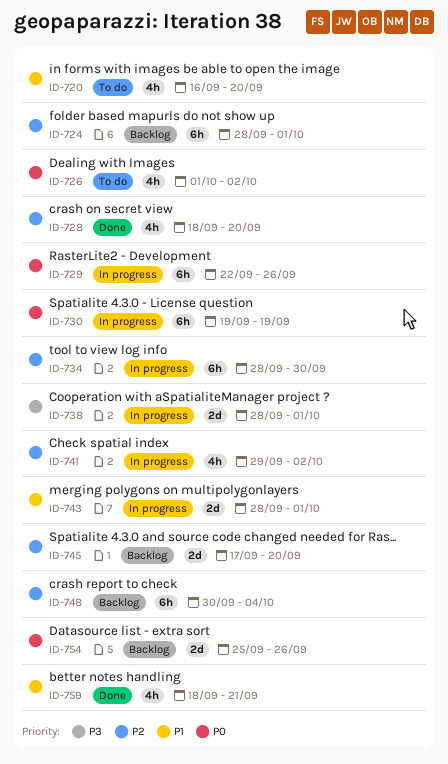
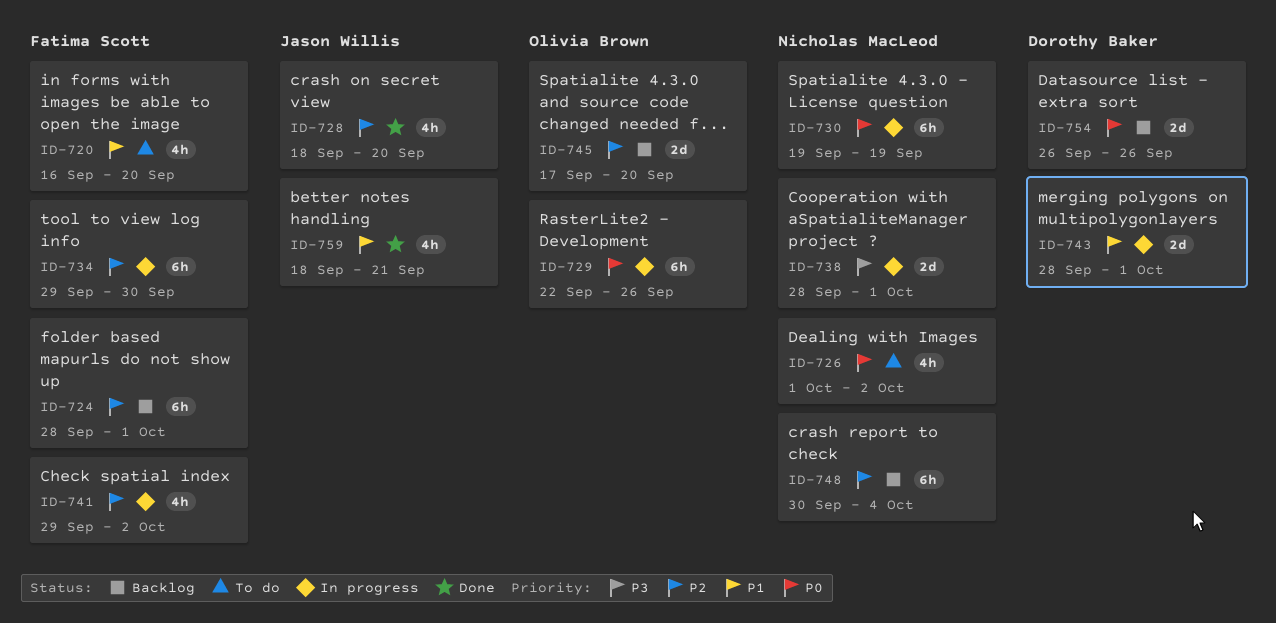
ID-734, start: Sep 28 -> Sep 29
ID-754, start: Sep 25 -> Sep 26

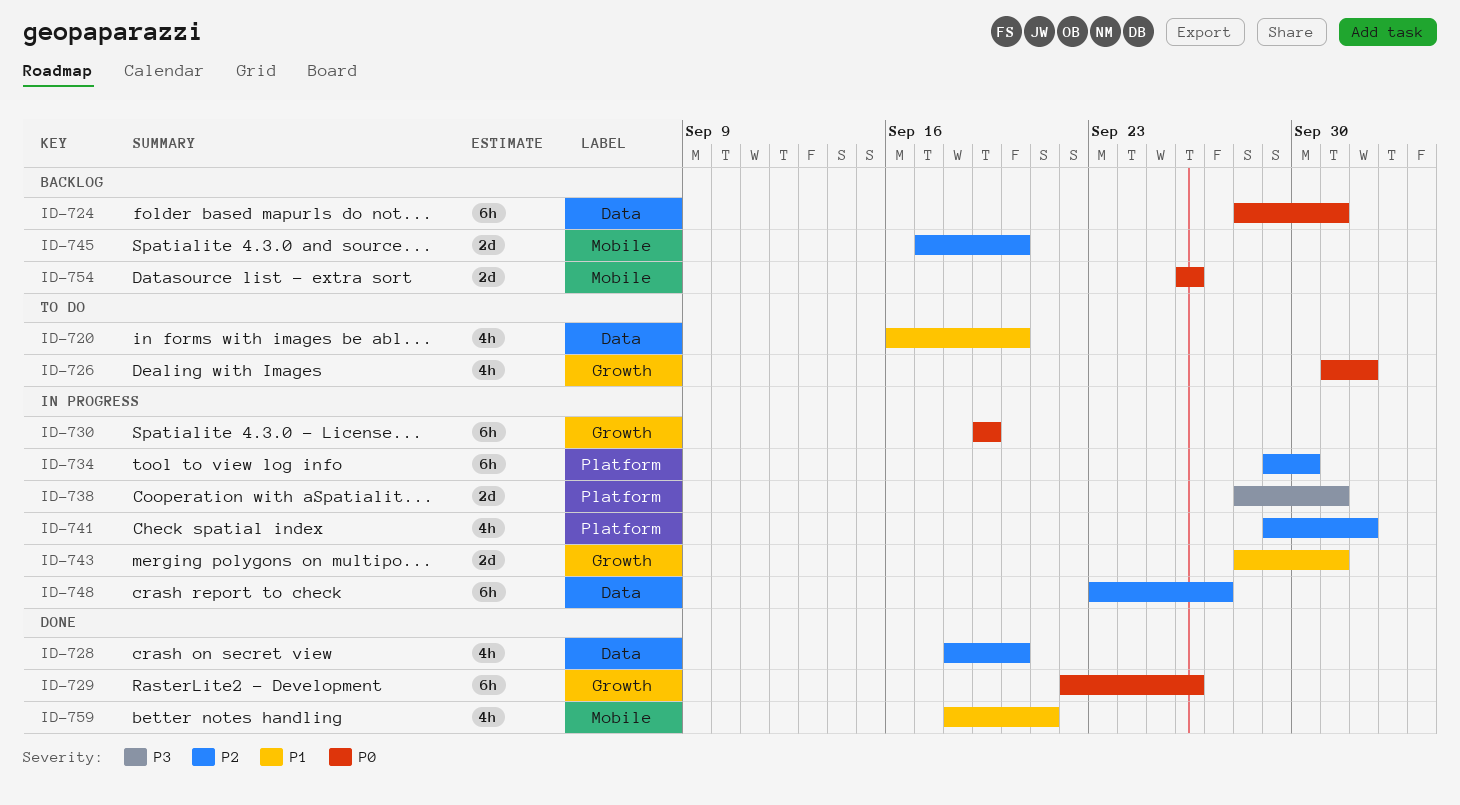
ID-724, priority: P2 -> P0
ID-729, status: In progress -> Done
ID-748, status: Backlog -> In progress
ID-748, start: Sep 30 -> Sep 23
ID-748, due: Oct 4 -> Sep 27

